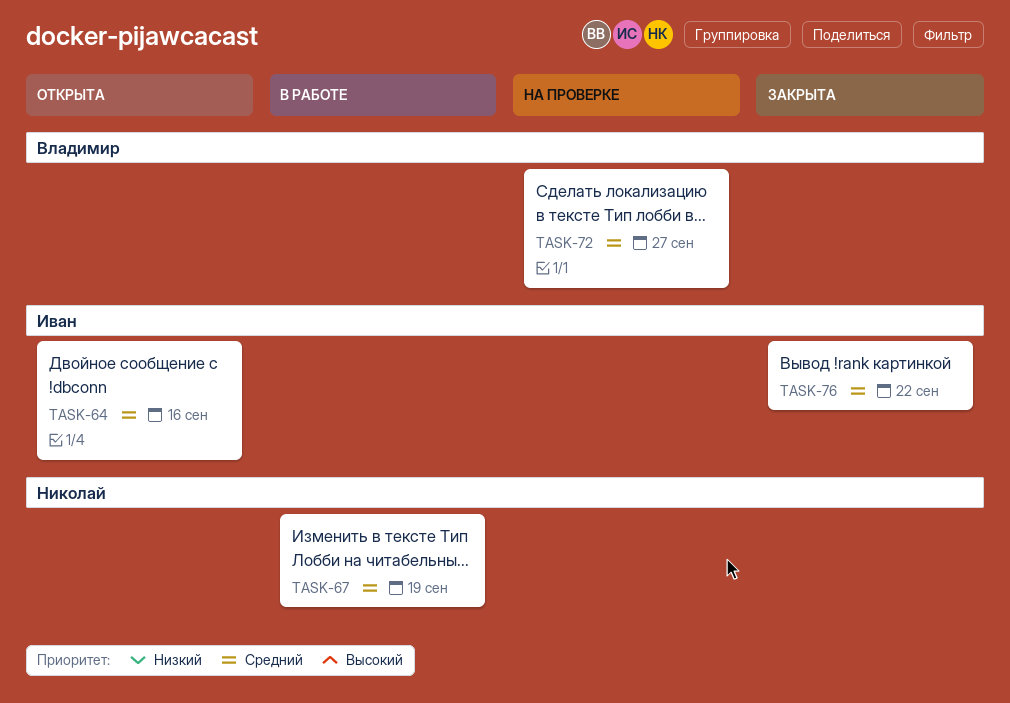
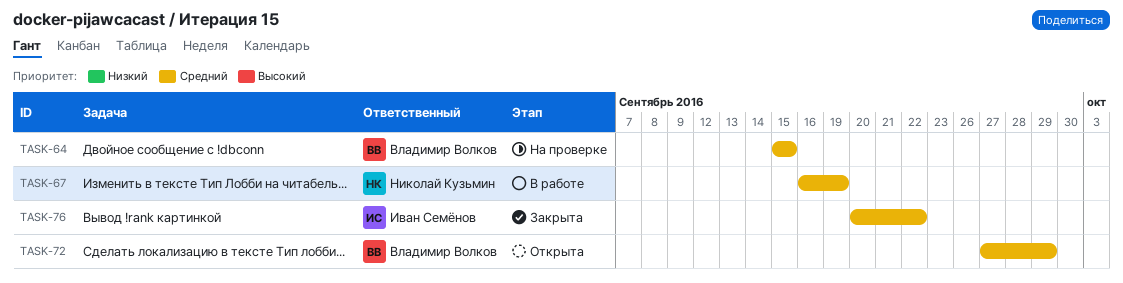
TASK-64, status: Открыта -> На проверке
TASK-64, owner: Иван Семёнов -> Владимир Волков
TASK-64, due: Sep 16 -> Sep 15
TASK-72, status: На проверке -> Открыта
TASK-72, due: Sep 27 -> Sep 29

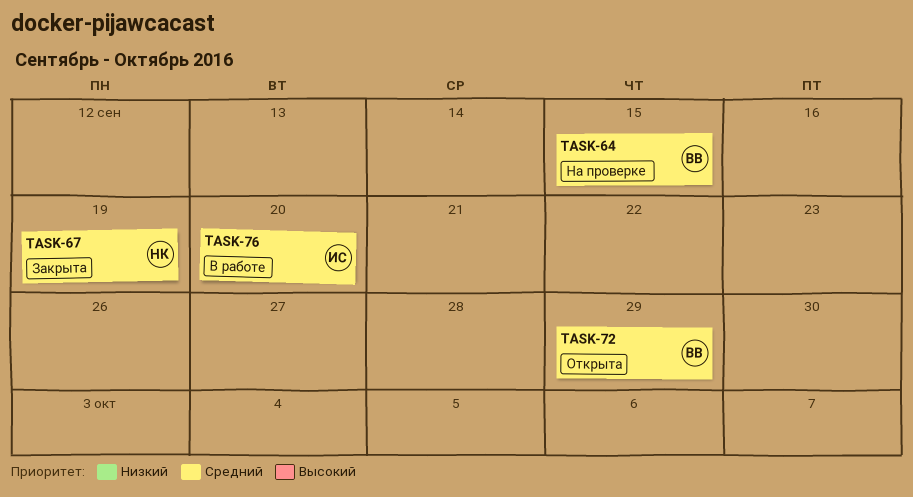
TASK-67, status: В работе -> Закрыта
TASK-76, status: Закрыта -> В работе
TASK-76, due: Sep 22 -> Sep 20

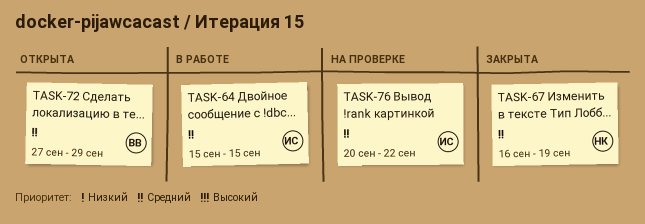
TASK-64, status: На проверке -> В работе
TASK-64, owner: ВВ -> ИС
TASK-76, status: В работе -> На проверке
TASK-76, due: Sep 20 -> Sep 22

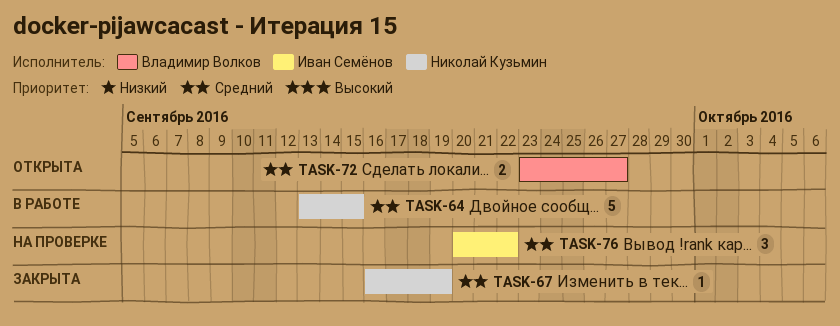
TASK-64, owner: Иван Семёнов -> Николай Кузьмин
TASK-64, start: Sep 15 -> Sep 13
TASK-72, start: Sep 27 -> Sep 23
TASK-72, due: Sep 29 -> Sep 27

